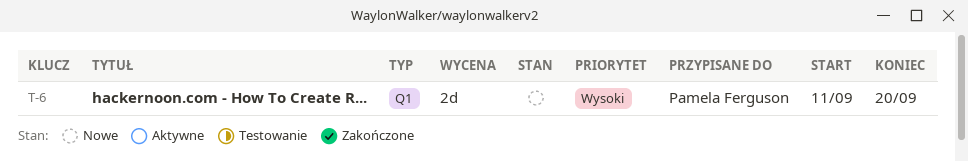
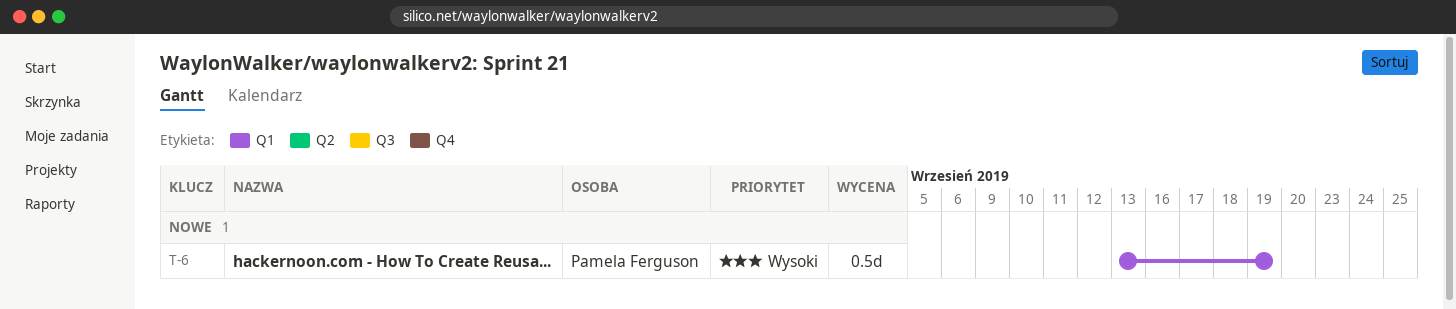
T-6, estimate: 2d -> 0.5d
T-6, start: Sep 11 -> Sep 13
T-6, due: Sep 20 -> Sep 19

